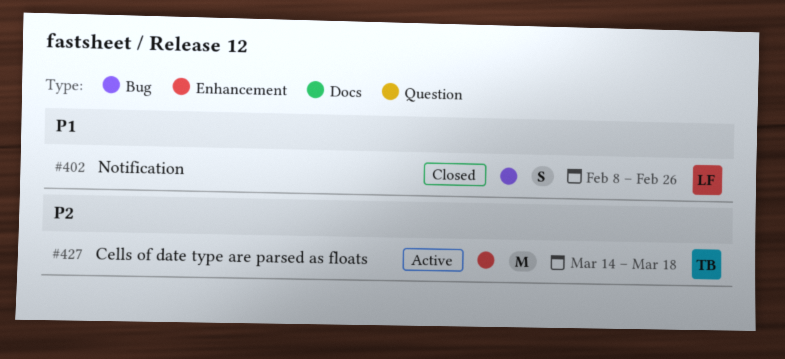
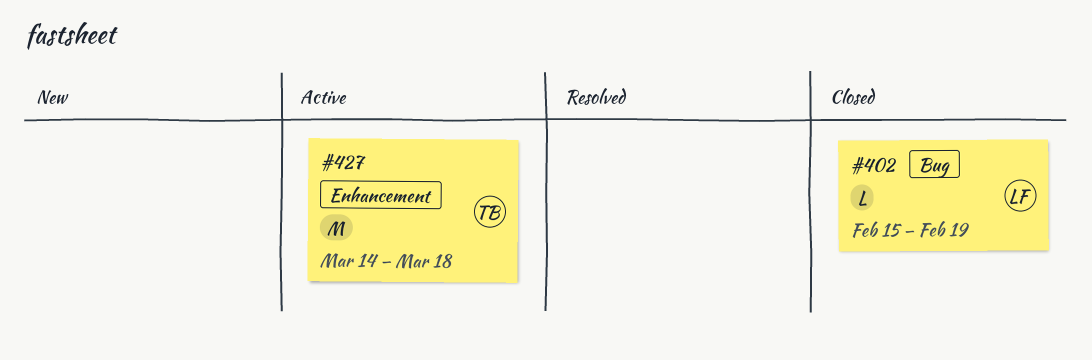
#402, estimate: S -> L
#402, start: Feb 8 -> Feb 15
#402, due: Feb 26 -> Feb 19

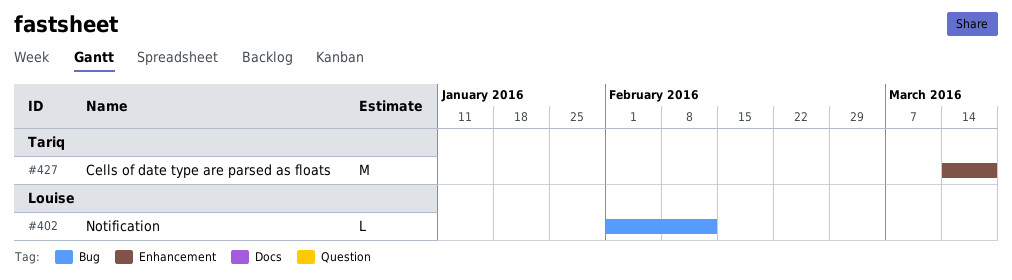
#402, start: Feb 15 -> Feb 1
#402, due: Feb 19 -> Feb 12

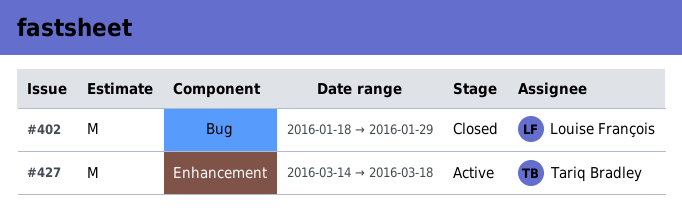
#402, estimate: L -> M
#402, start: Feb 1 -> Jan 18
#402, due: Feb 12 -> Jan 29

